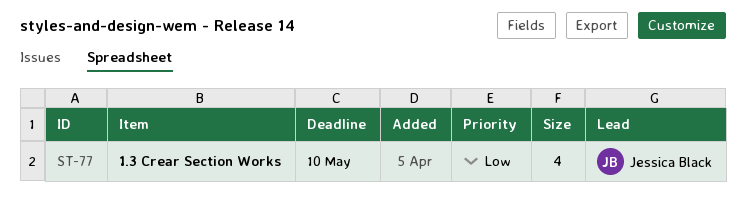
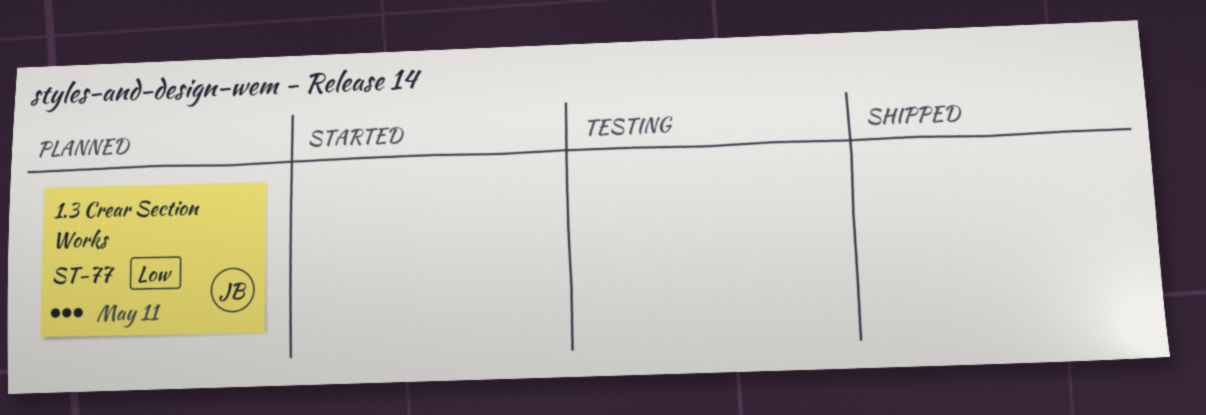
ST-77, estimate: 4 -> 3
ST-77, due: May 10 -> May 11

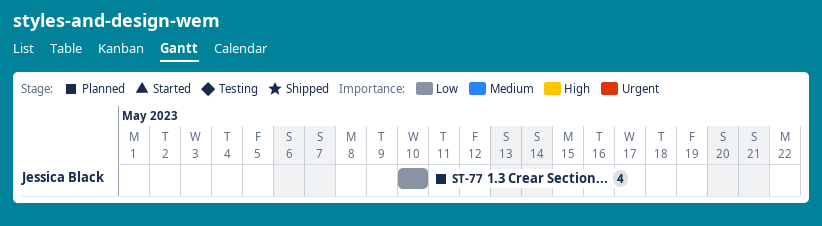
ST-77, estimate: 3 -> 4
ST-77, due: May 11 -> May 10

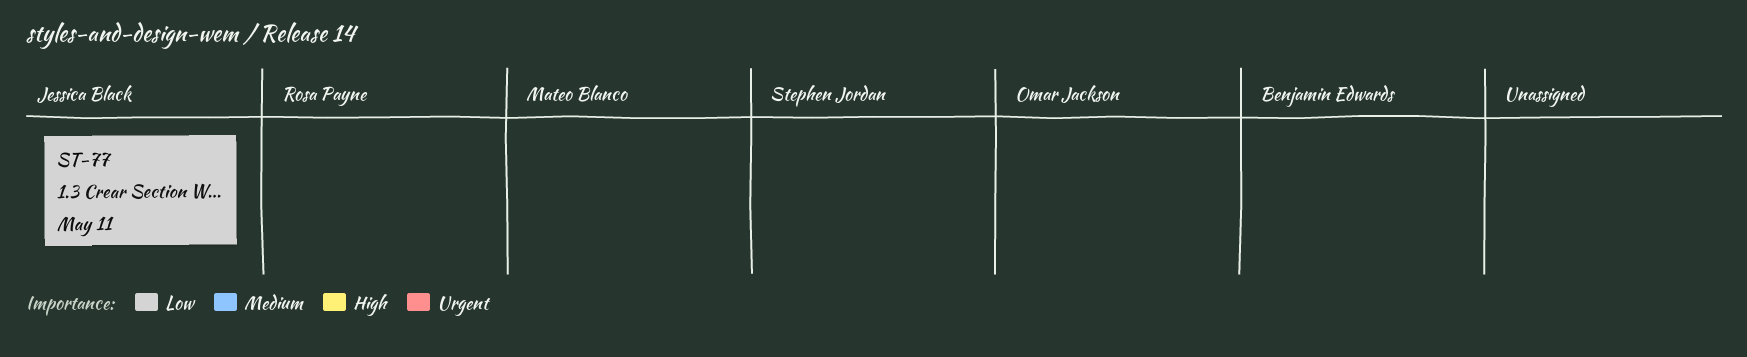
ST-77, due: May 10 -> May 11

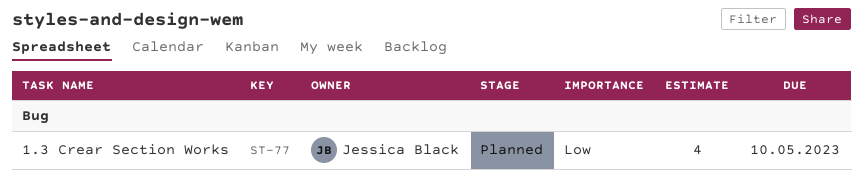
ST-77, due: May 11 -> May 10

